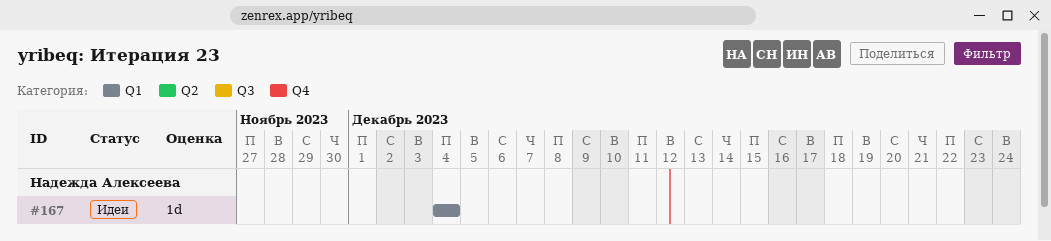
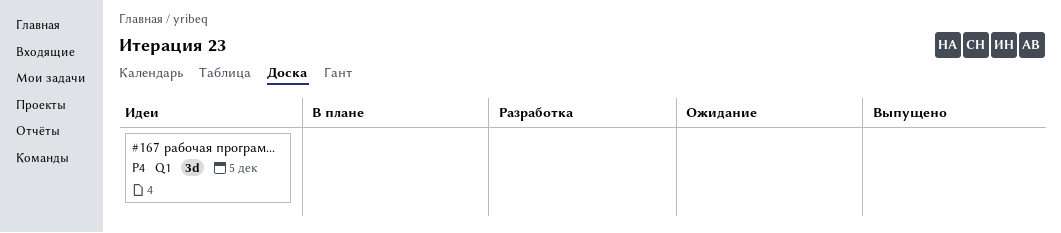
#167, estimate: 1d -> 3d
#167, due: Dec 4 -> Dec 5

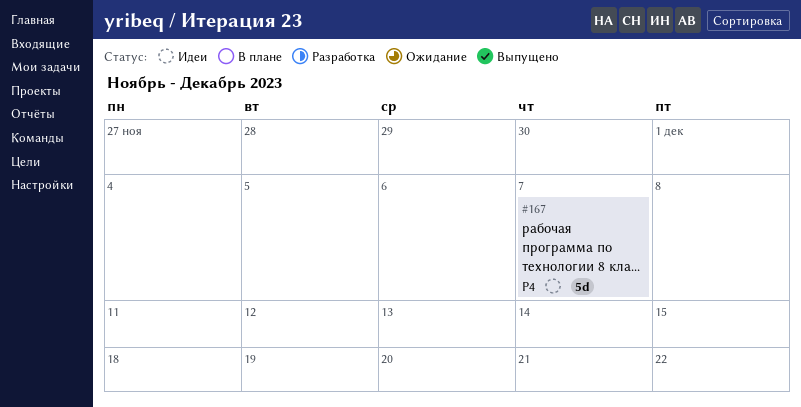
#167, estimate: 3d -> 5d
#167, due: Dec 5 -> Dec 7

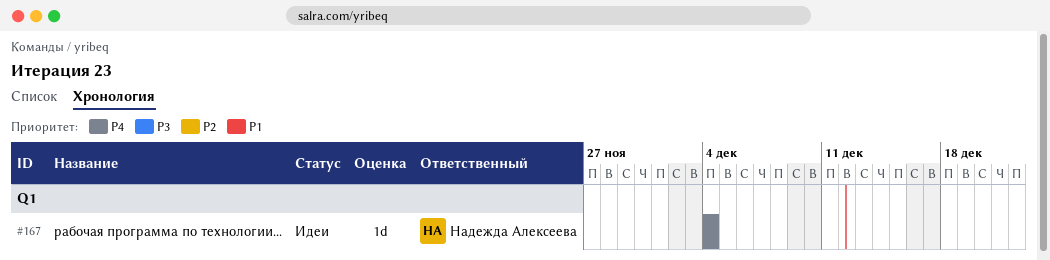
#167, estimate: 5d -> 1d
#167, due: Dec 7 -> Dec 4

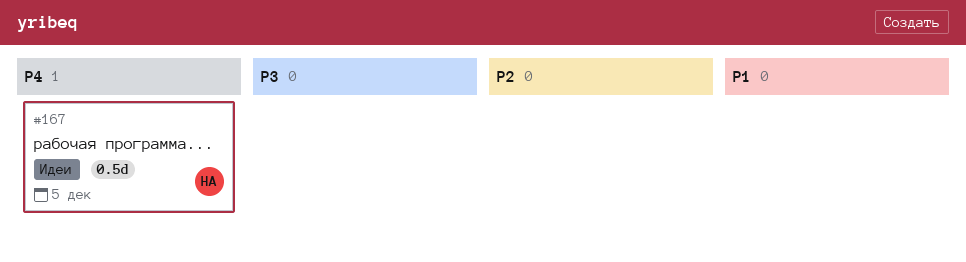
#167, estimate: 1d -> 0.5d
#167, due: Dec 4 -> Dec 5

